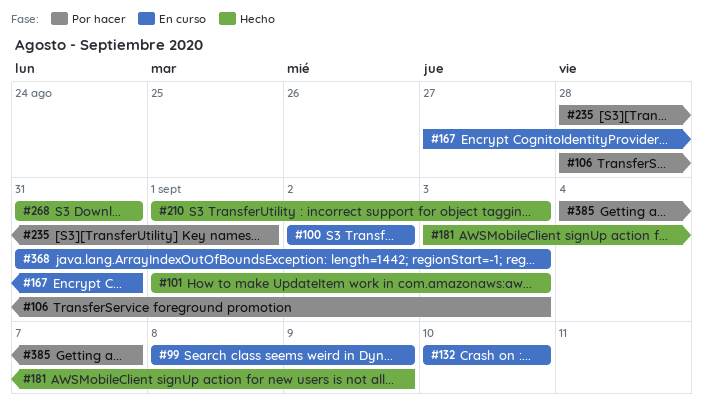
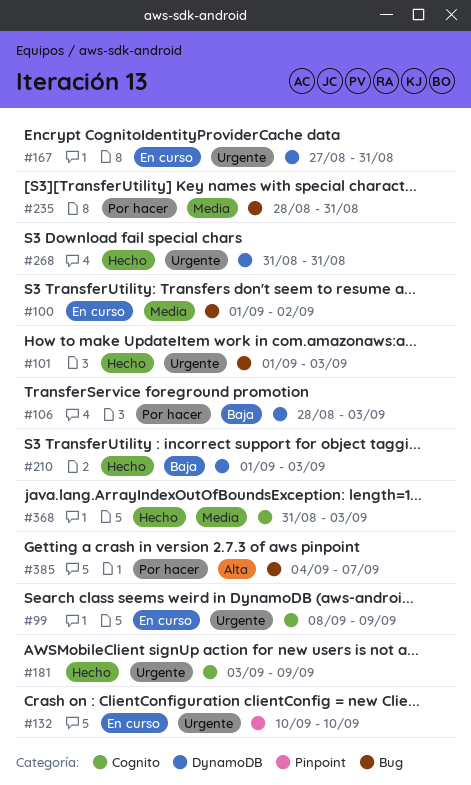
#100, start: Sep 2 -> Sep 1
#235, due: Sep 1 -> Aug 31
#368, status: En curso -> Hecho

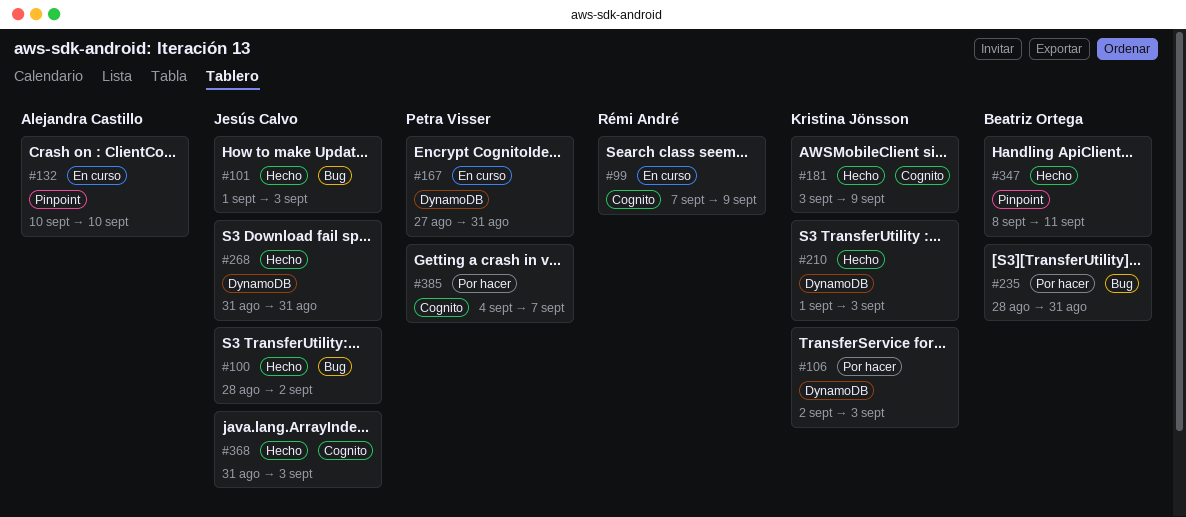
#99, start: Sep 8 -> Sep 7
#100, status: En curso -> Hecho
#100, start: Sep 1 -> Aug 28
#106, start: Aug 28 -> Sep 2
#347: none -> present
#385, label: Bug -> Cognito

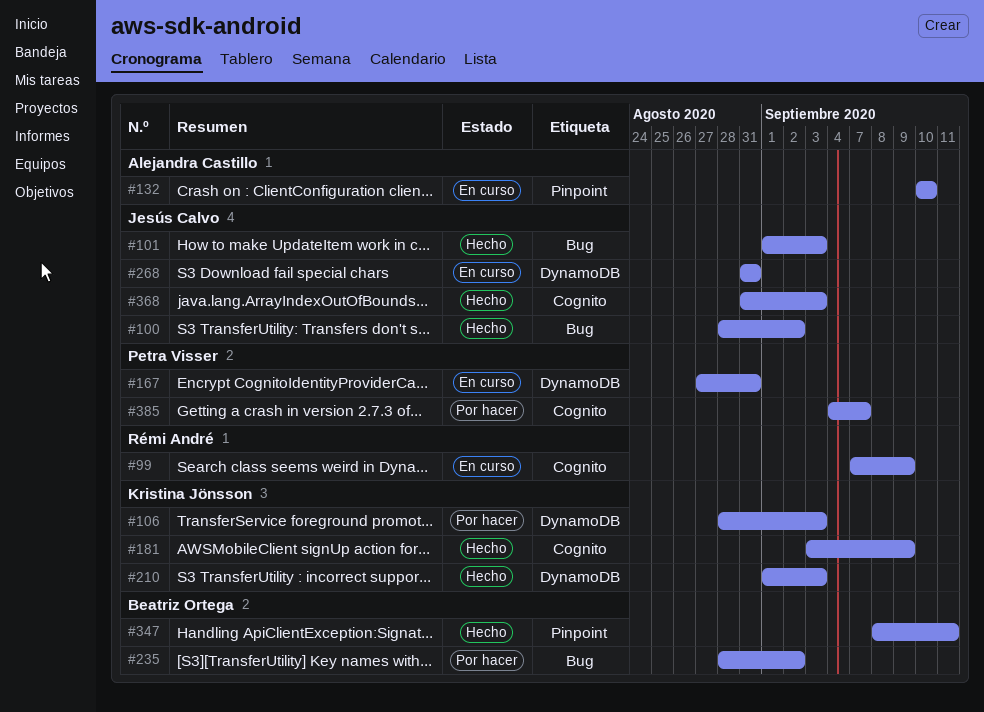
#106, start: Sep 2 -> Aug 28
#235, due: Aug 31 -> Sep 2
#268, status: Hecho -> En curso

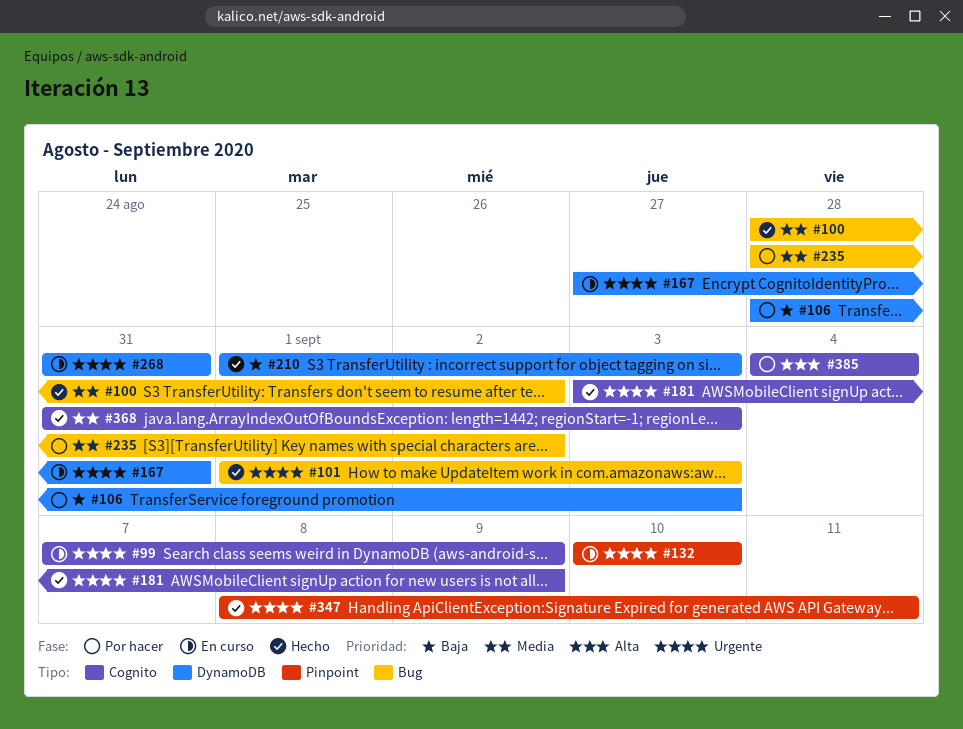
#385, due: Sep 7 -> Sep 4

